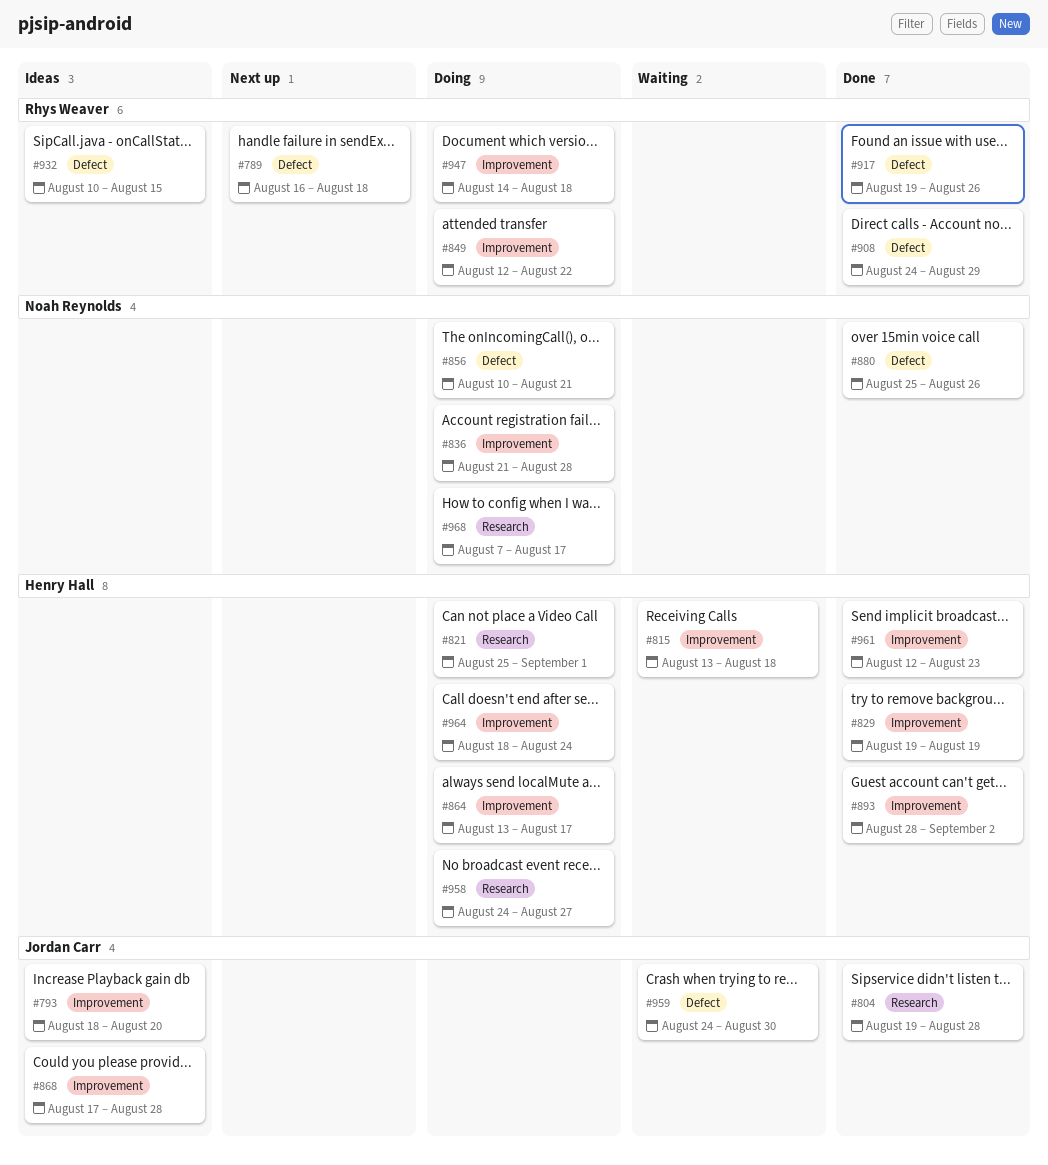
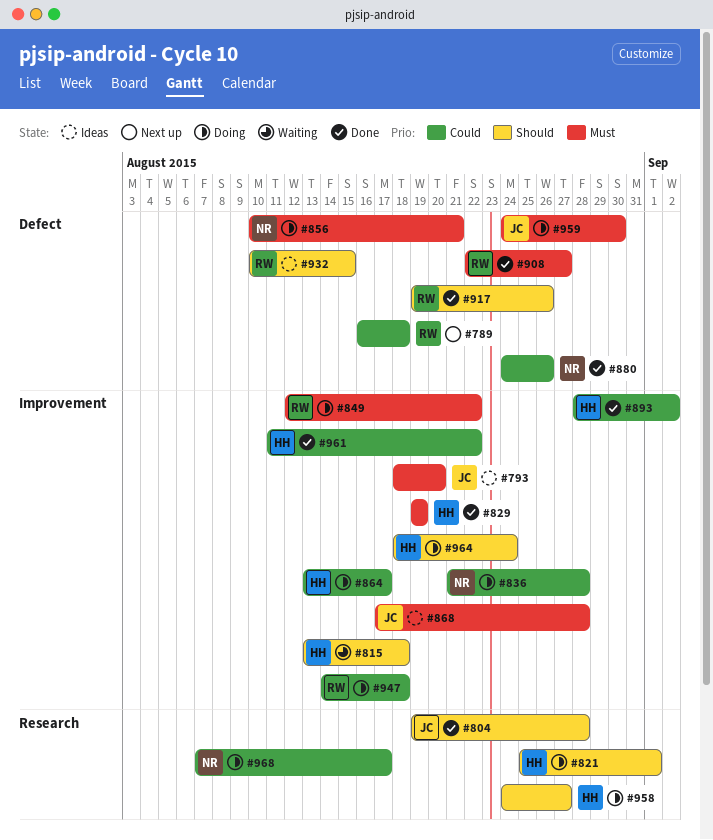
#880, start: Aug 25 -> Aug 24
#908, start: Aug 24 -> Aug 22
#908, due: Aug 29 -> Aug 27
#959, status: Waiting -> Doing
#961, start: Aug 12 -> Aug 11
#961, due: Aug 23 -> Aug 22

